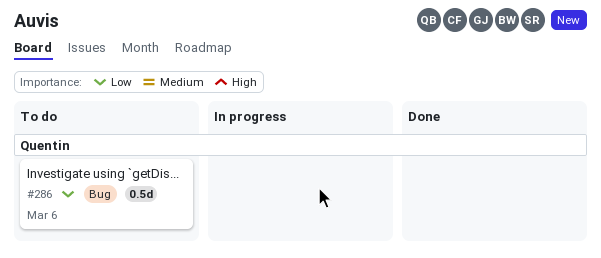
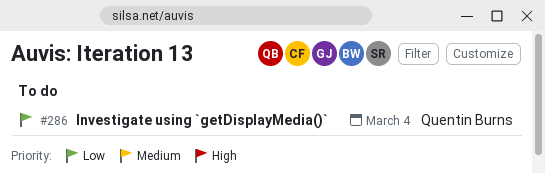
#286, due: Mar 6 -> Mar 4

